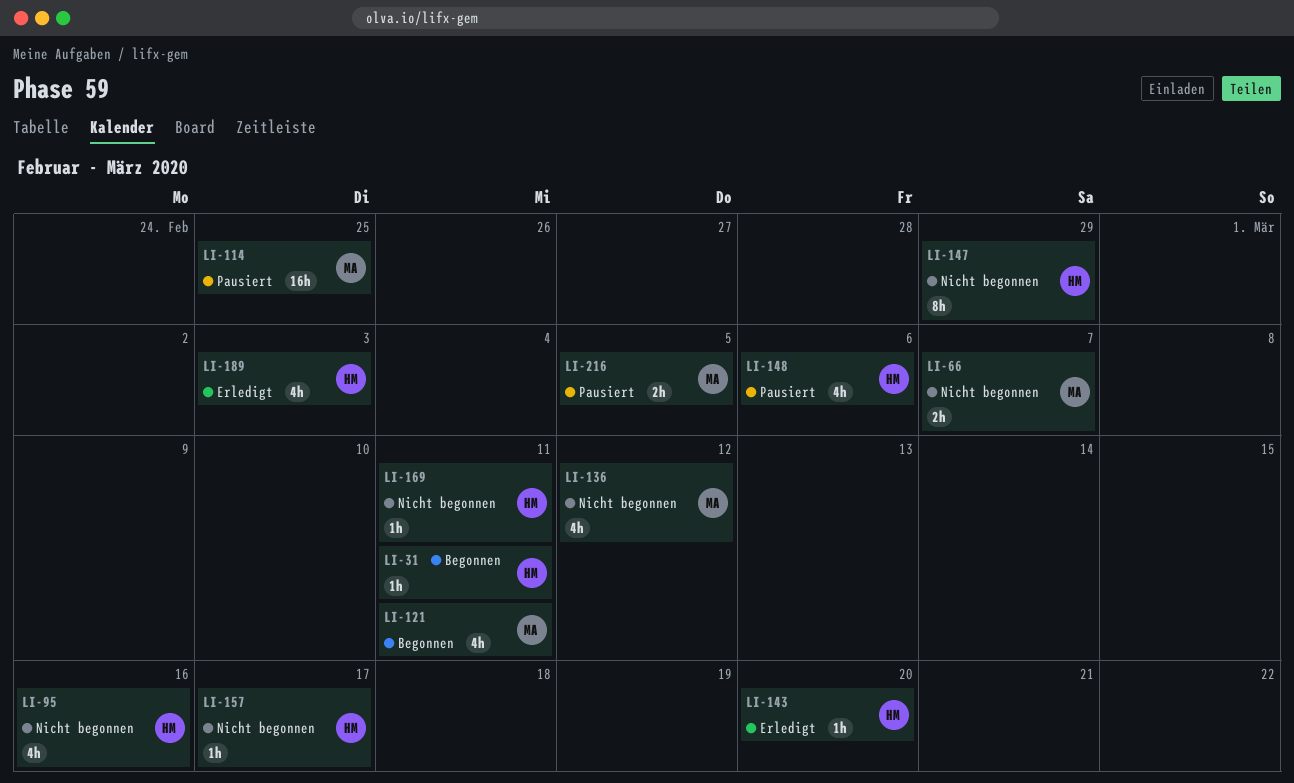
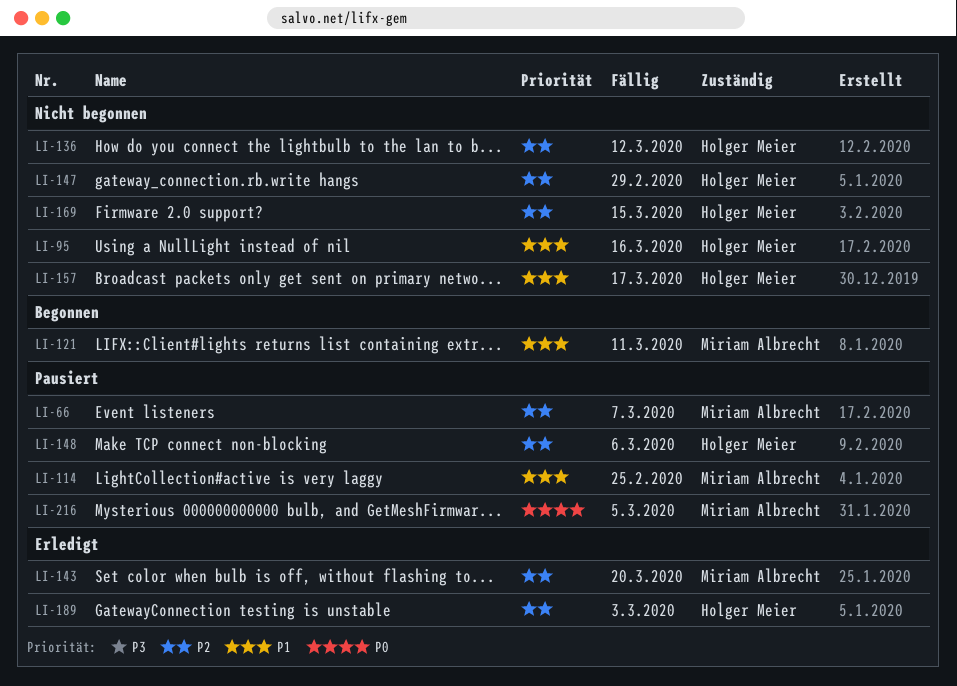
LI-31: present -> none
LI-66, status: Nicht begonnen -> Pausiert
LI-136, owner: Miriam Albrecht -> Holger Meier
LI-143, owner: Holger Meier -> Miriam Albrecht
LI-169, due: Mar 11 -> Mar 15

